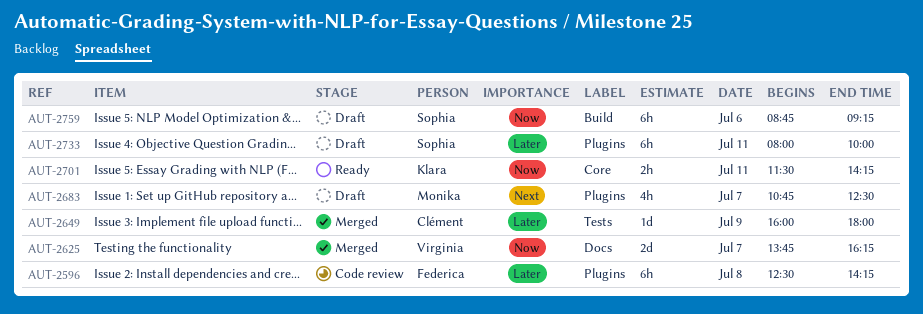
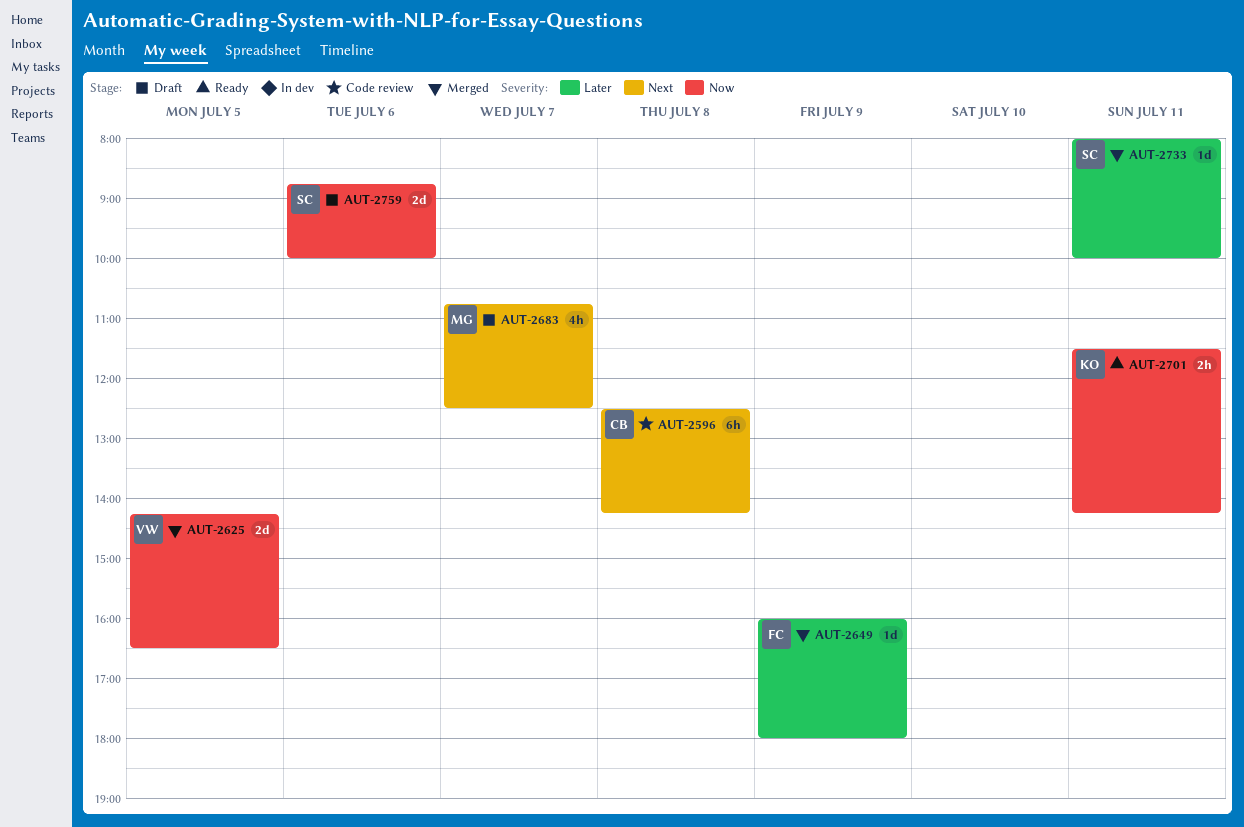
AUT-2596, owner: Federica -> Clément
AUT-2596, priority: Later -> Next
AUT-2625, day: Jul 7 -> Jul 5
AUT-2625, begins: 13:45 -> 14:15
AUT-2625, ends: 16:15 -> 16:30
AUT-2649, owner: Clément -> Federica
AUT-2733, status: Draft -> Merged
AUT-2733, estimate: 6h -> 1d
AUT-2759, estimate: 6h -> 2d
AUT-2759, ends: 09:15 -> 10:00

